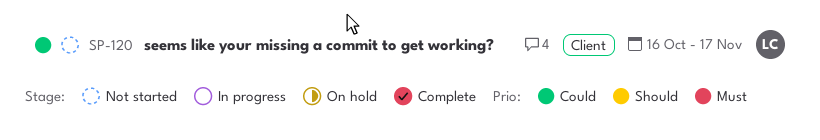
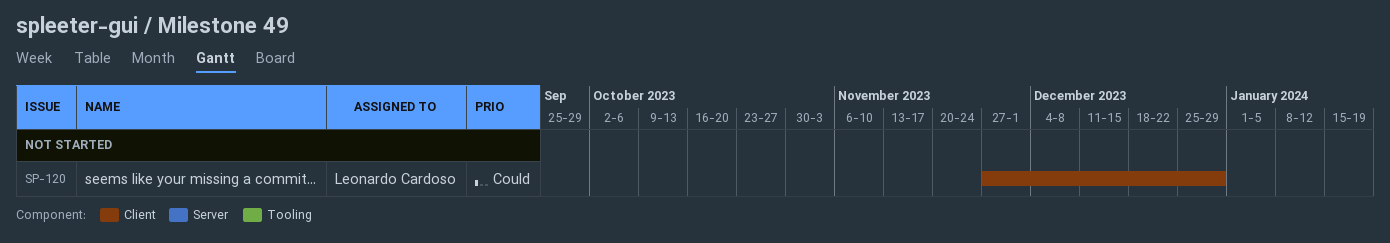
SP-120, start: Oct 16 -> Nov 27
SP-120, due: Nov 17 -> Dec 29

